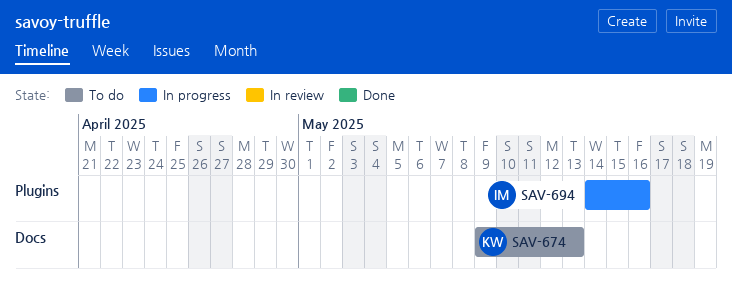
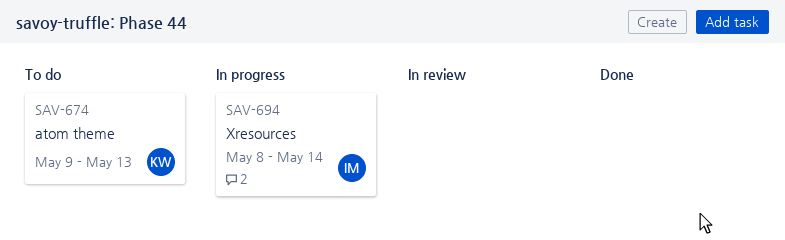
SAV-694, start: May 14 -> May 8
SAV-694, due: May 16 -> May 14

